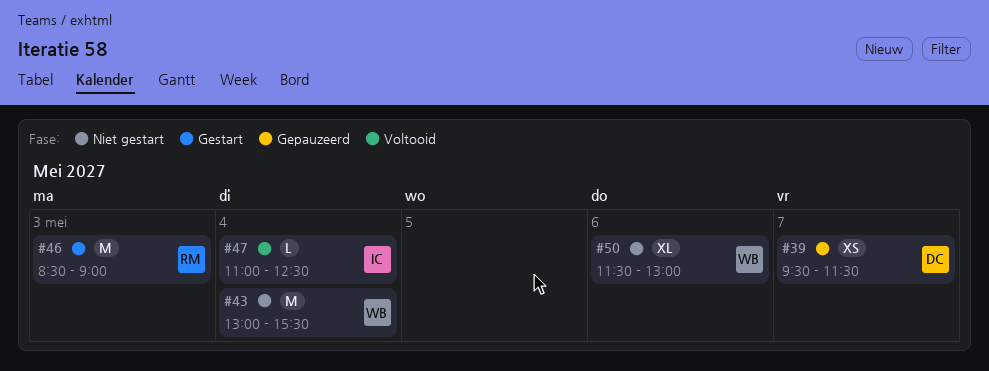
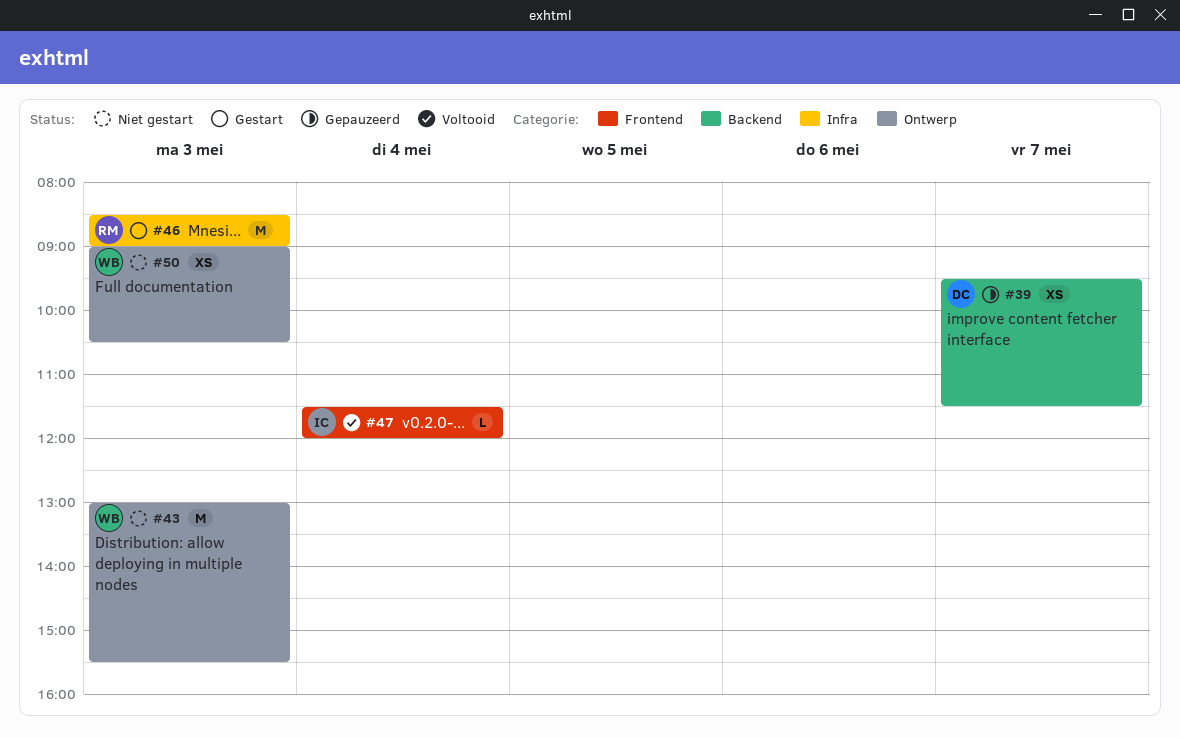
#43, day: May 4 -> May 3
#47, begins: 11:00 -> 11:30
#47, ends: 12:30 -> 12:00
#50, estimate: XL -> XS
#50, day: May 6 -> May 3
#50, begins: 11:30 -> 09:00
#50, ends: 13:00 -> 10:30

